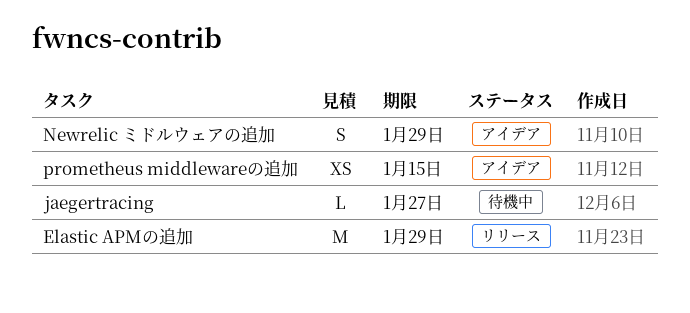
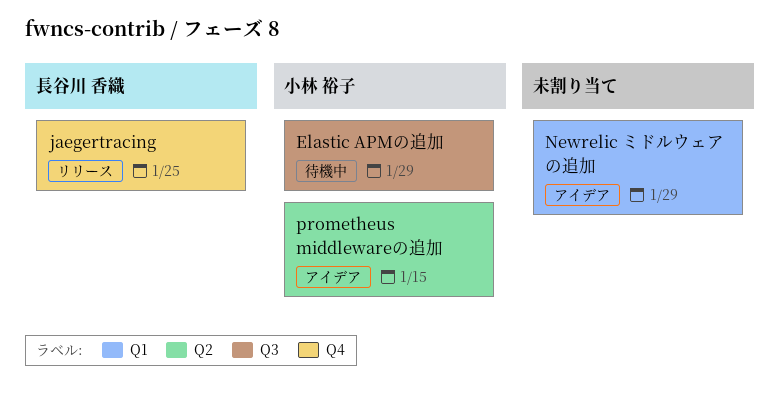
Elastic APMの追加, status: リリース -> 待機中
jaegertracing, status: 待機中 -> リリース
jaegertracing, due: Jan 27 -> Jan 25

